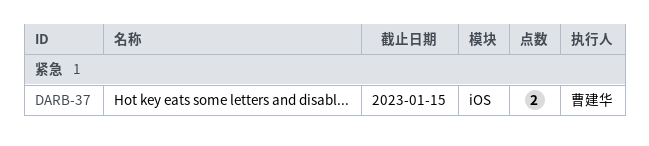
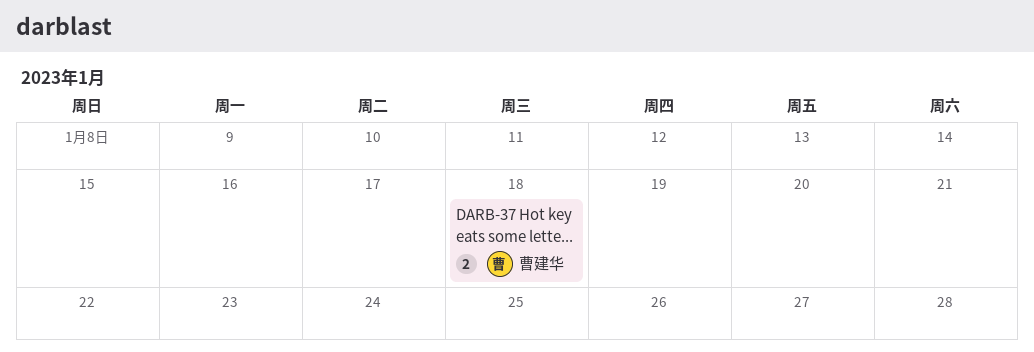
DARB-37, due: Jan 15 -> Jan 18

